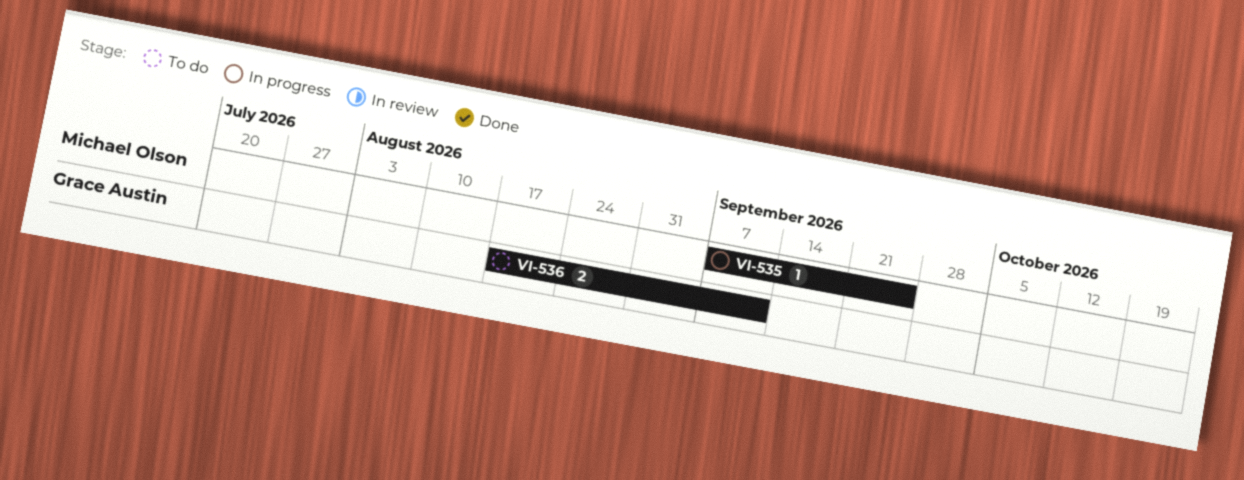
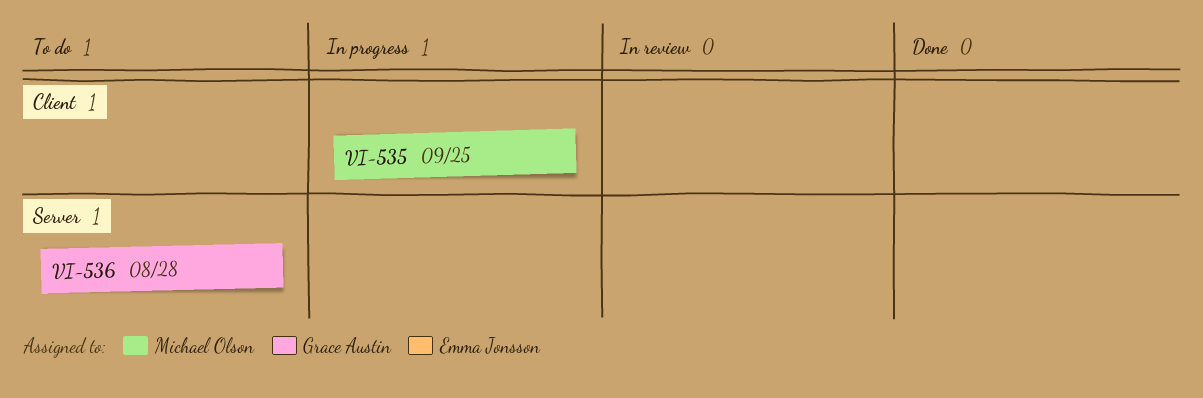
VI-536, due: Sep 11 -> Aug 28

